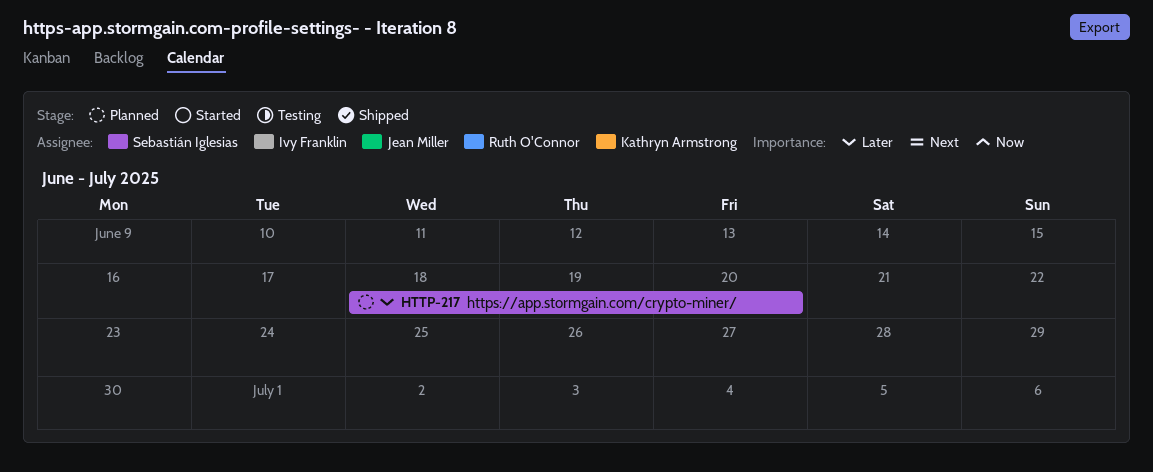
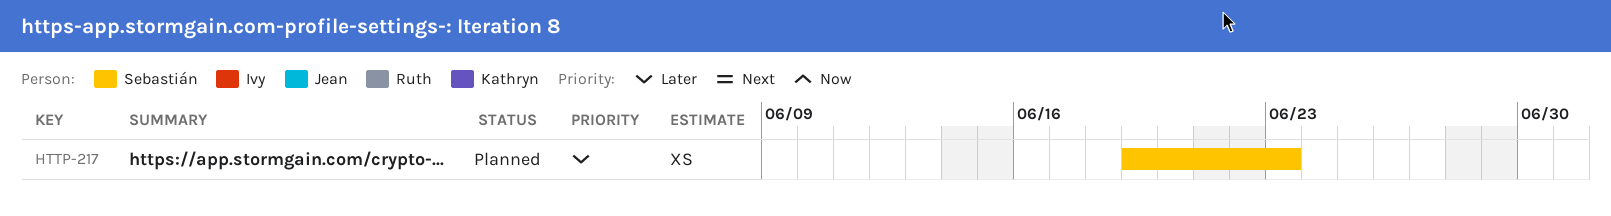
HTTP-217, start: Jun 18 -> Jun 19
HTTP-217, due: Jun 20 -> Jun 23

